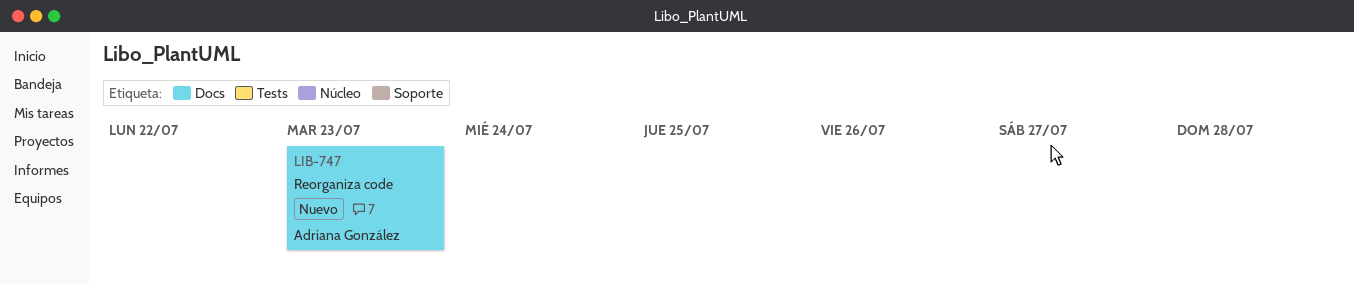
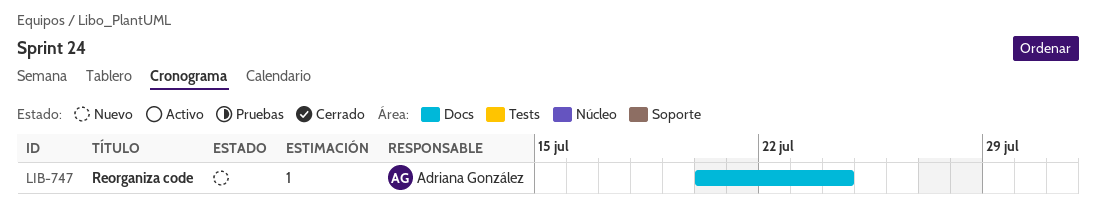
LIB-747, due: Jul 23 -> Jul 24

